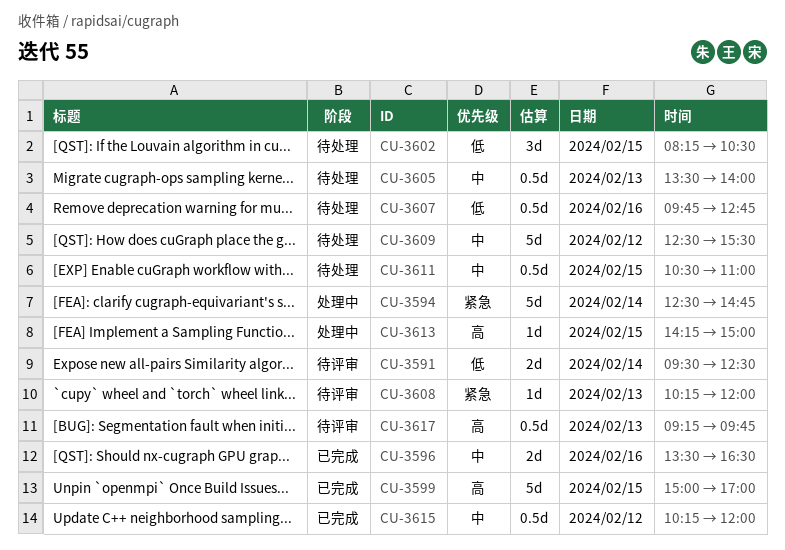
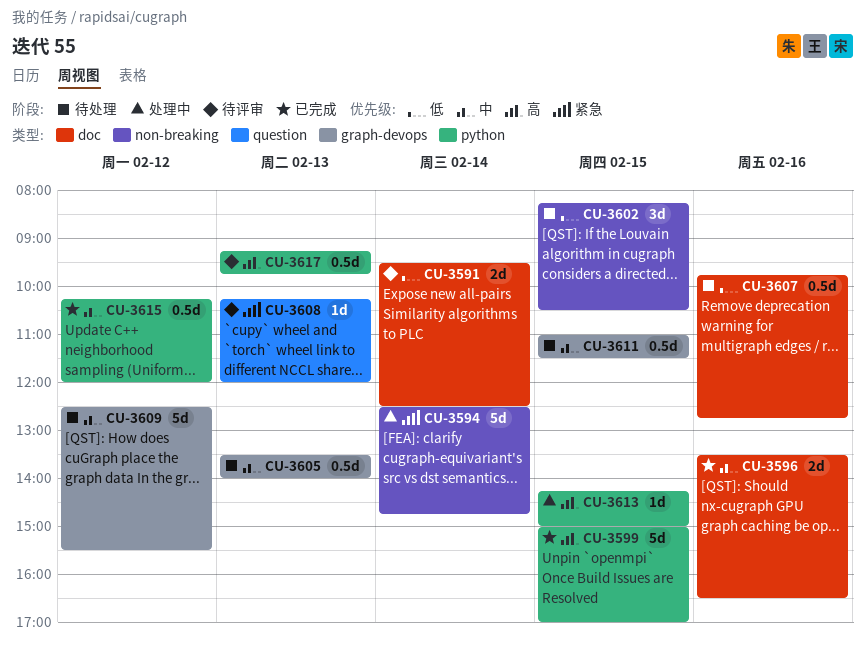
CU-3611, begins: 10:30 -> 11:00
CU-3611, ends: 11:00 -> 11:30

